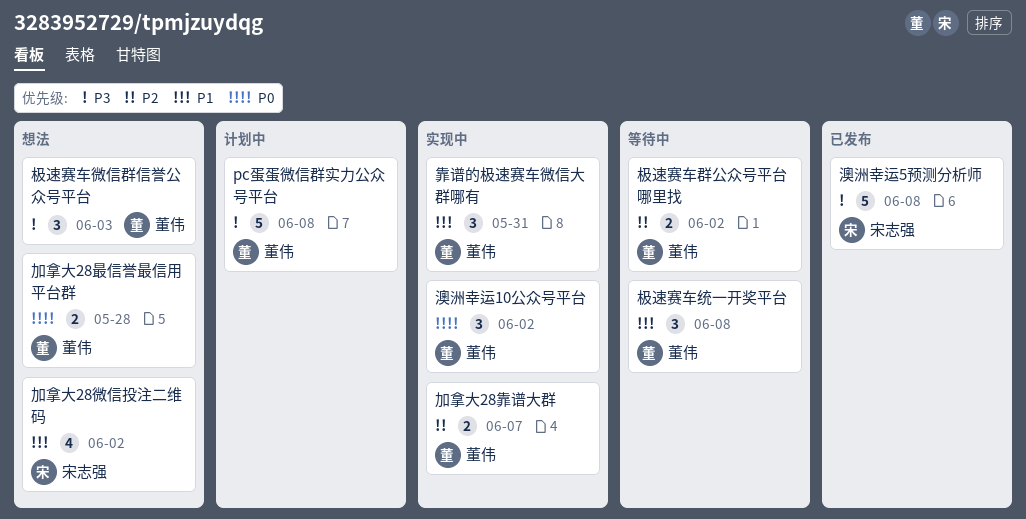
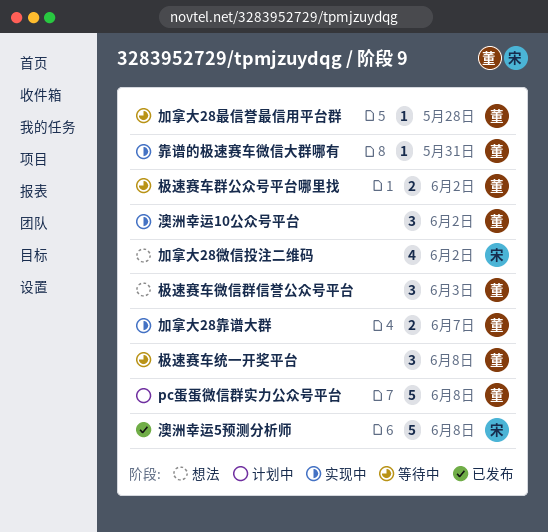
加拿大28最信誉最信用平台群, status: 想法 -> 等待中
加拿大28最信誉最信用平台群, estimate: 2 -> 1
靠谱的极速赛车微信大群哪有, estimate: 3 -> 1

